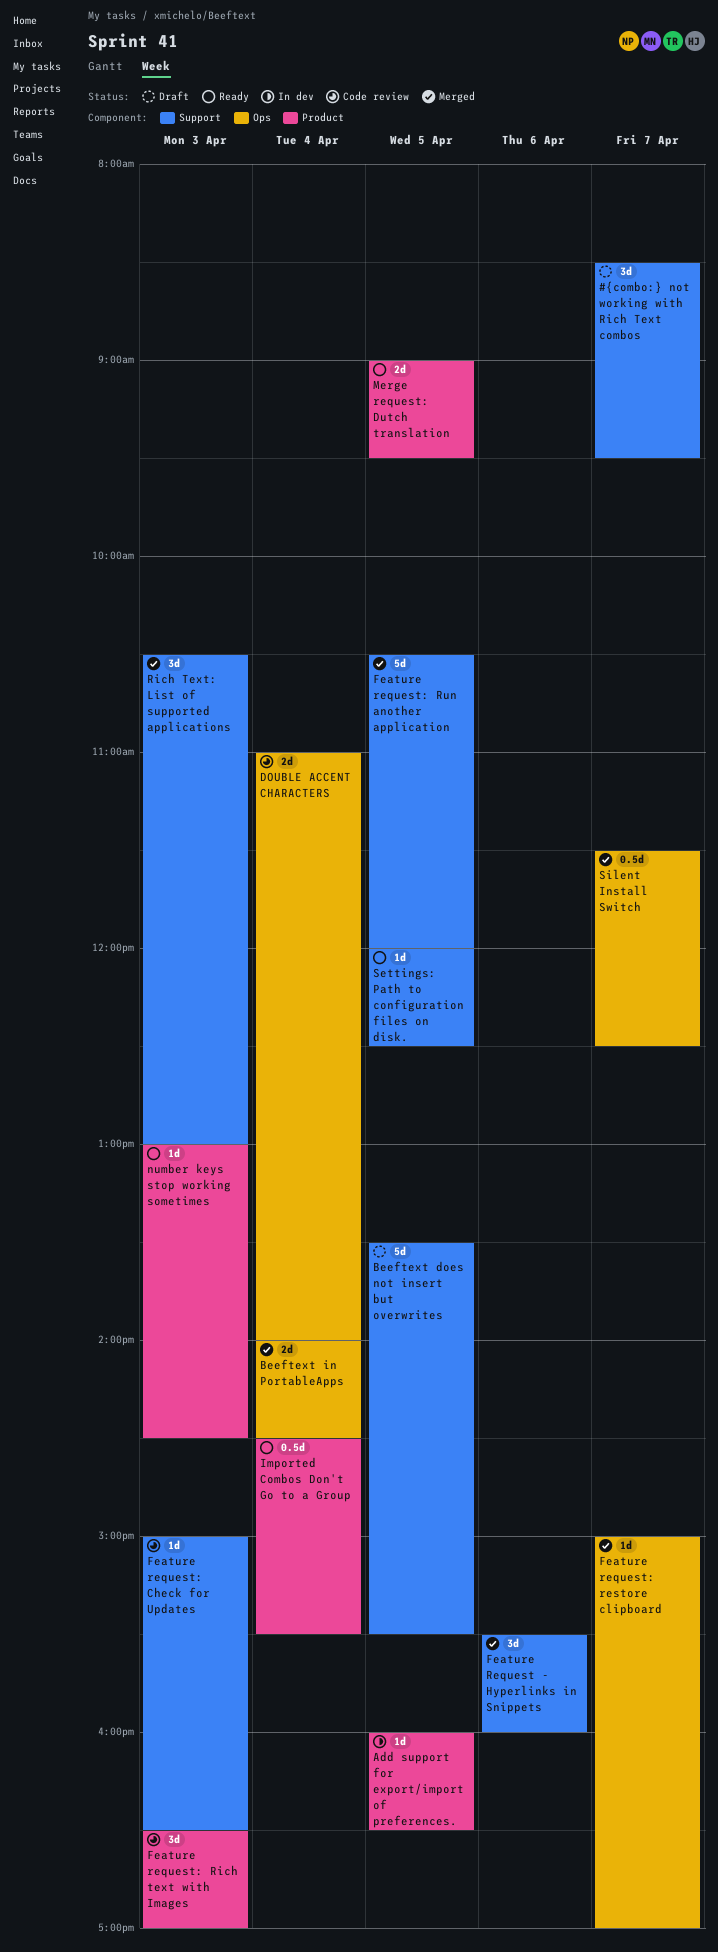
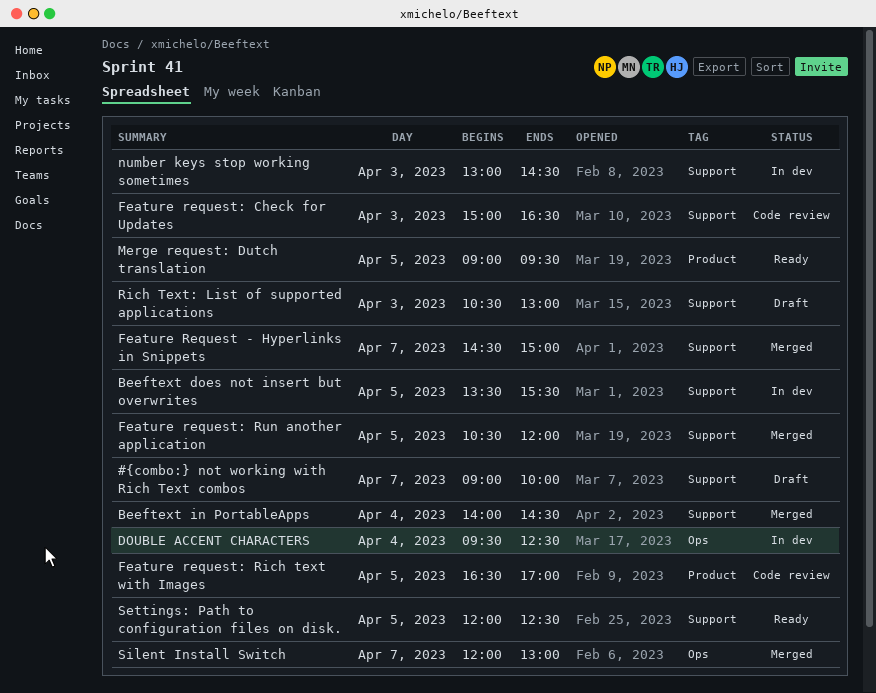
#{combo:} not working with Rich Text combos, begins: 08:30 -> 09:00
#{combo:} not working with Rich Text combos, ends: 09:30 -> 10:00
Add support for export/import of preferences.: present -> none
Beeftext does not insert but overwrites, status: Draft -> In dev
Beeftext in PortableApps, label: Ops -> Support
DOUBLE ACCENT CHARACTERS, status: Code review -> In dev
DOUBLE ACCENT CHARACTERS, begins: 11:00 -> 09:30
DOUBLE ACCENT CHARACTERS, ends: 14:00 -> 12:30
Feature Request - Hyperlinks in Snippets, day: Apr 6 -> Apr 7
Feature Request - Hyperlinks in Snippets, begins: 15:30 -> 14:30
Feature Request - Hyperlinks in Snippets, ends: 16:00 -> 15:00
Feature request: restore clipboard: present -> none
Feature request: Rich text with Images, day: Apr 3 -> Apr 5
Imported Combos Don't Go to a Group: present -> none
number keys stop working sometimes, status: Ready -> In dev
number keys stop working sometimes, label: Product -> Support
Rich Text: List of supported applications, status: Merged -> Draft
Silent Install Switch, begins: 11:30 -> 12:00
Silent Install Switch, ends: 12:30 -> 13:00

